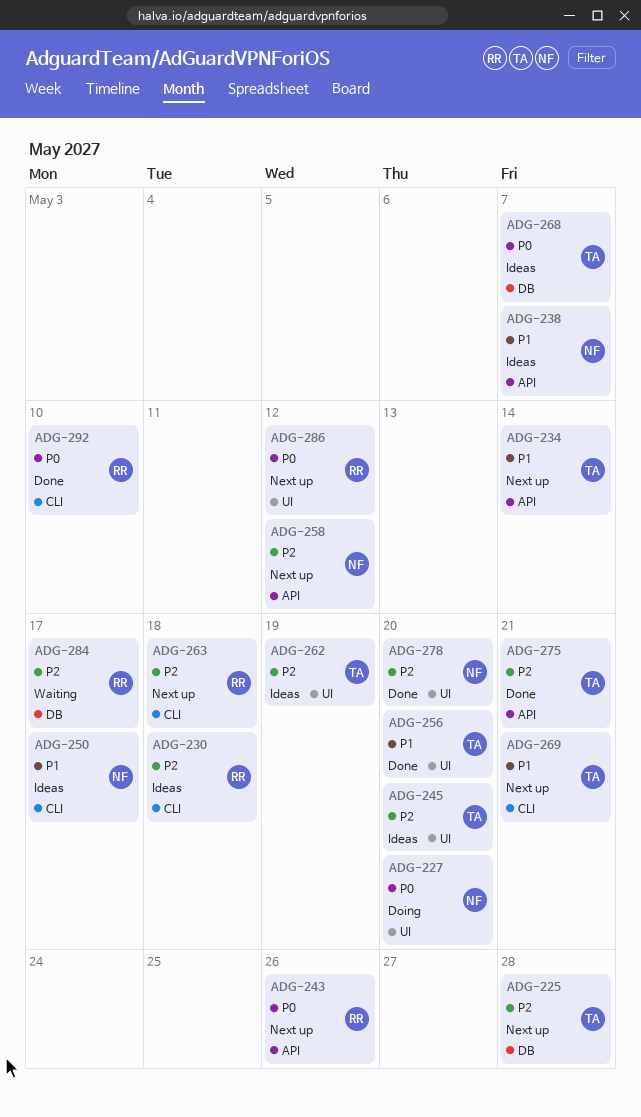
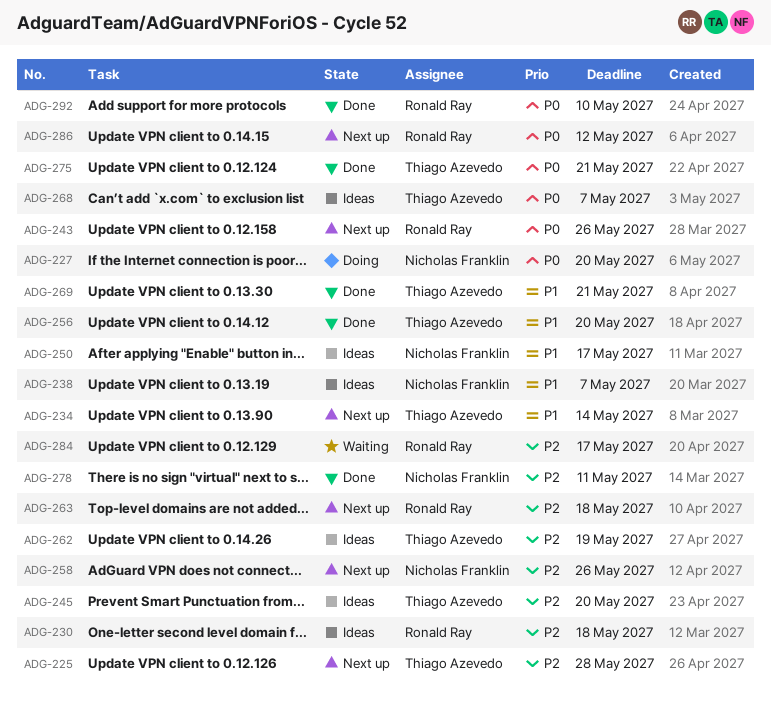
ADG-258, due: May 12 -> May 26
ADG-269, status: Next up -> Done
ADG-275, priority: P2 -> P0
ADG-278, due: May 20 -> May 11

